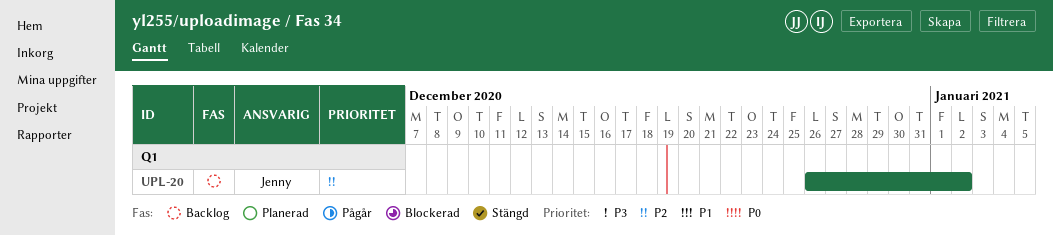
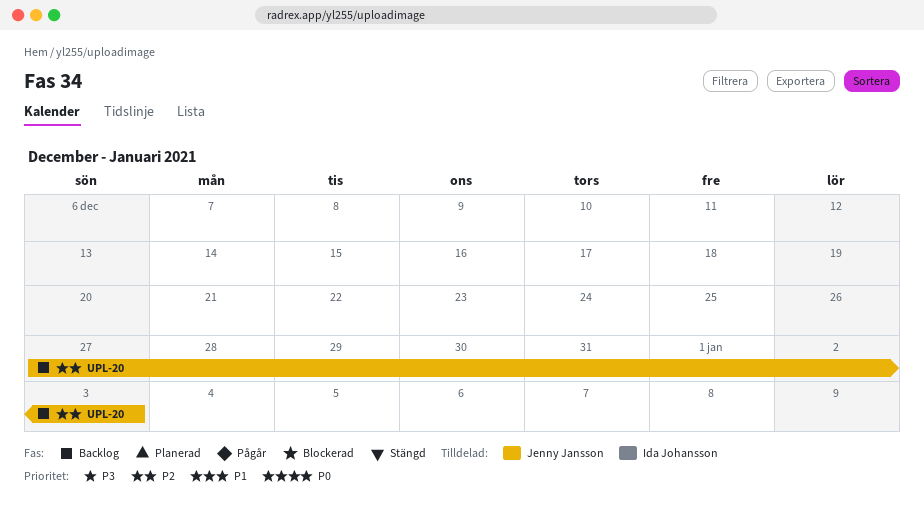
UPL-20, start: Dec 26 -> Dec 27
UPL-20, due: Jan 2 -> Jan 3

